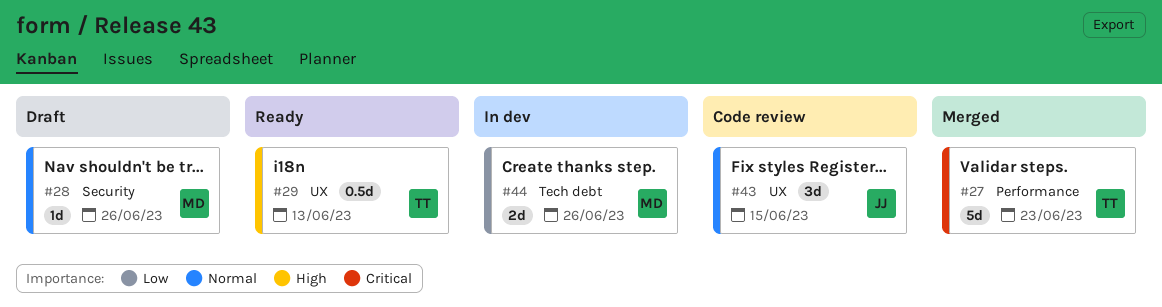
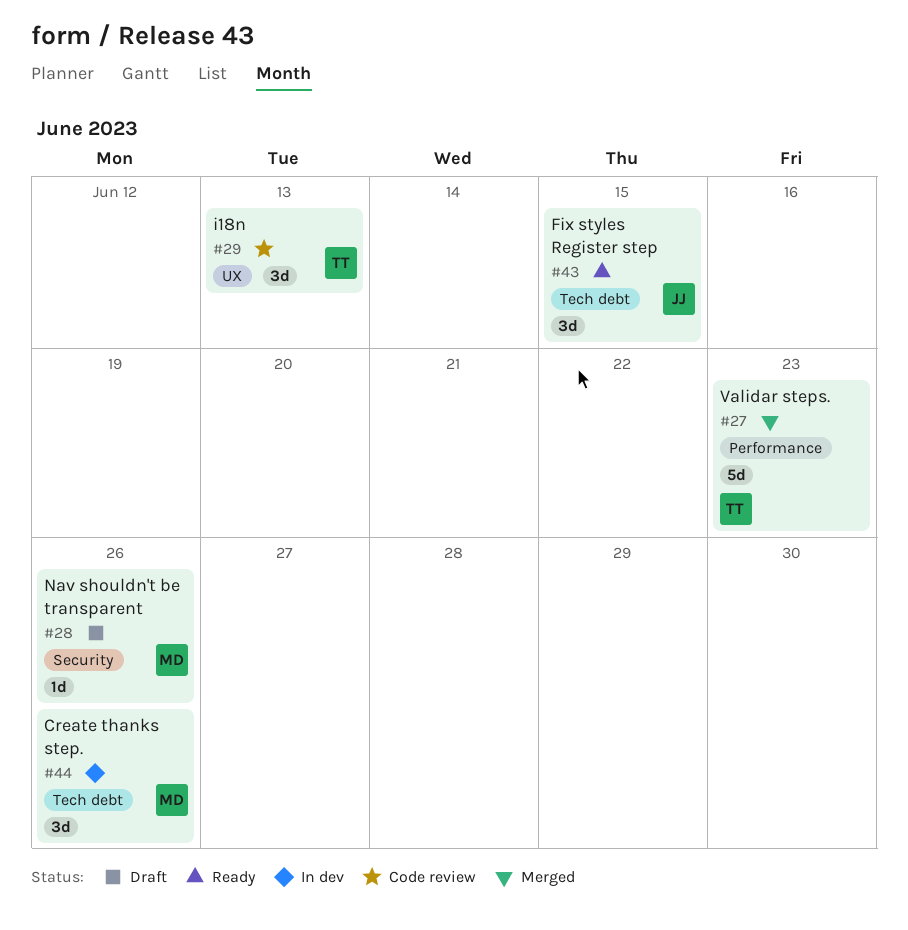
#29, status: Ready -> Code review
#29, estimate: 0.5d -> 3d
#43, status: Code review -> Ready
#43, label: UX -> Tech debt
#44, estimate: 2d -> 3d

